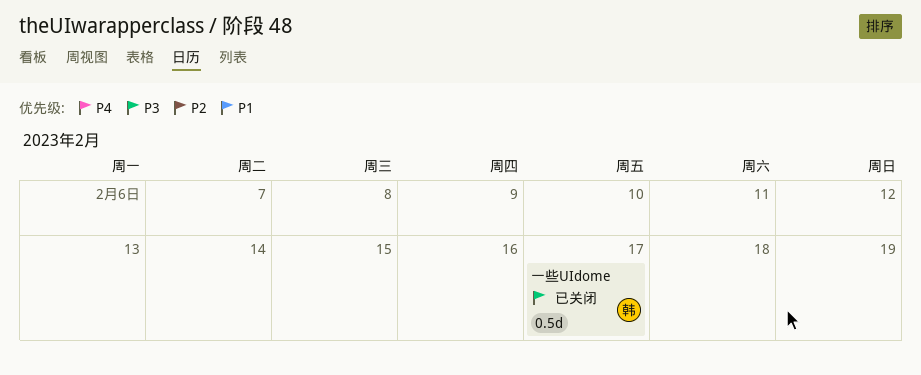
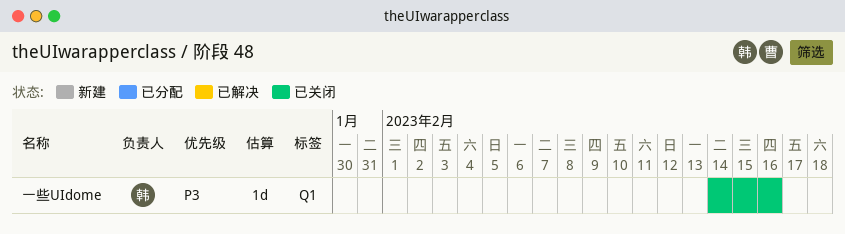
一些UIdome, estimate: 0.5d -> 1d
一些UIdome, due: Feb 17 -> Feb 16

